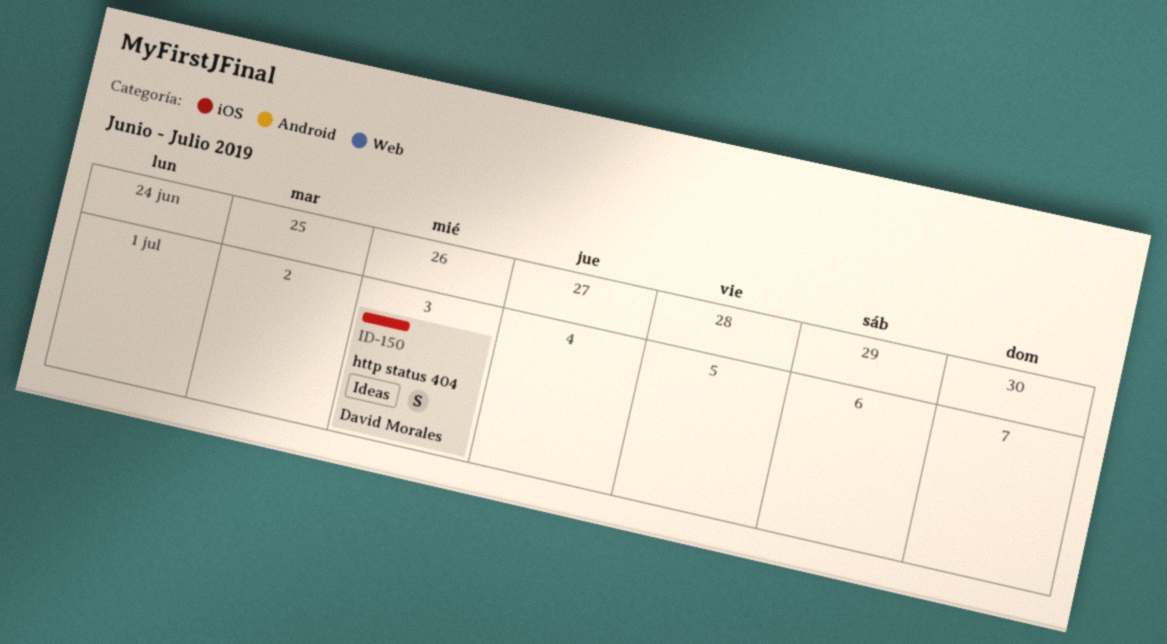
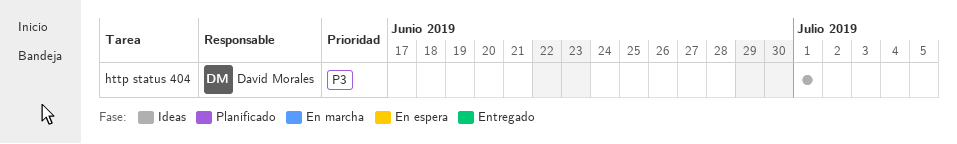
http status 404, due: Jul 3 -> Jul 1

